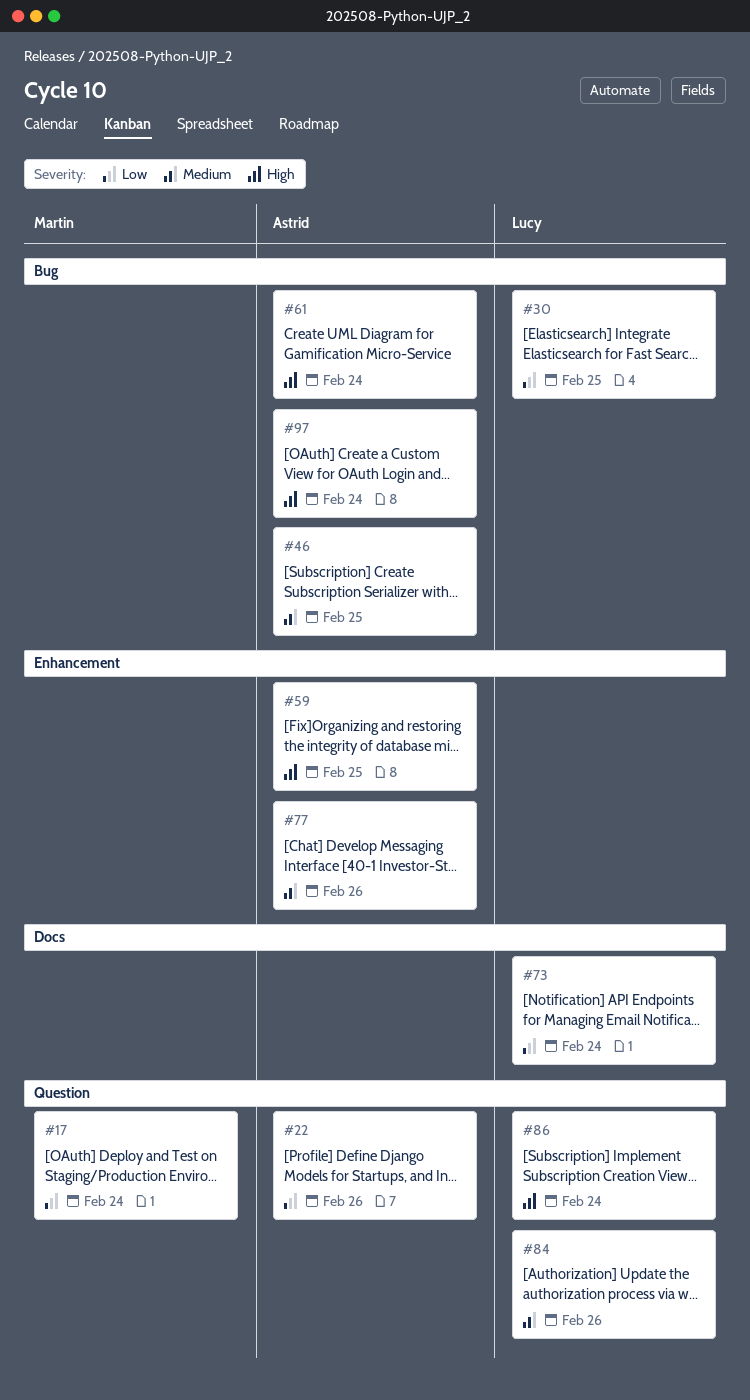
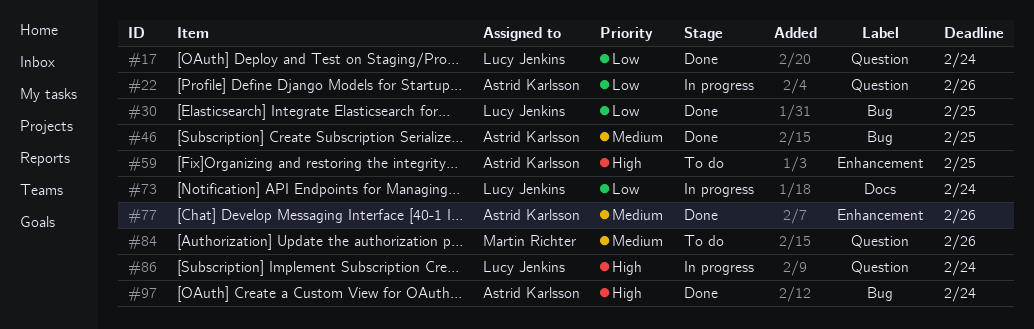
#17, owner: Martin Richter -> Lucy Jenkins
#61: present -> none
#84, owner: Lucy Jenkins -> Martin Richter

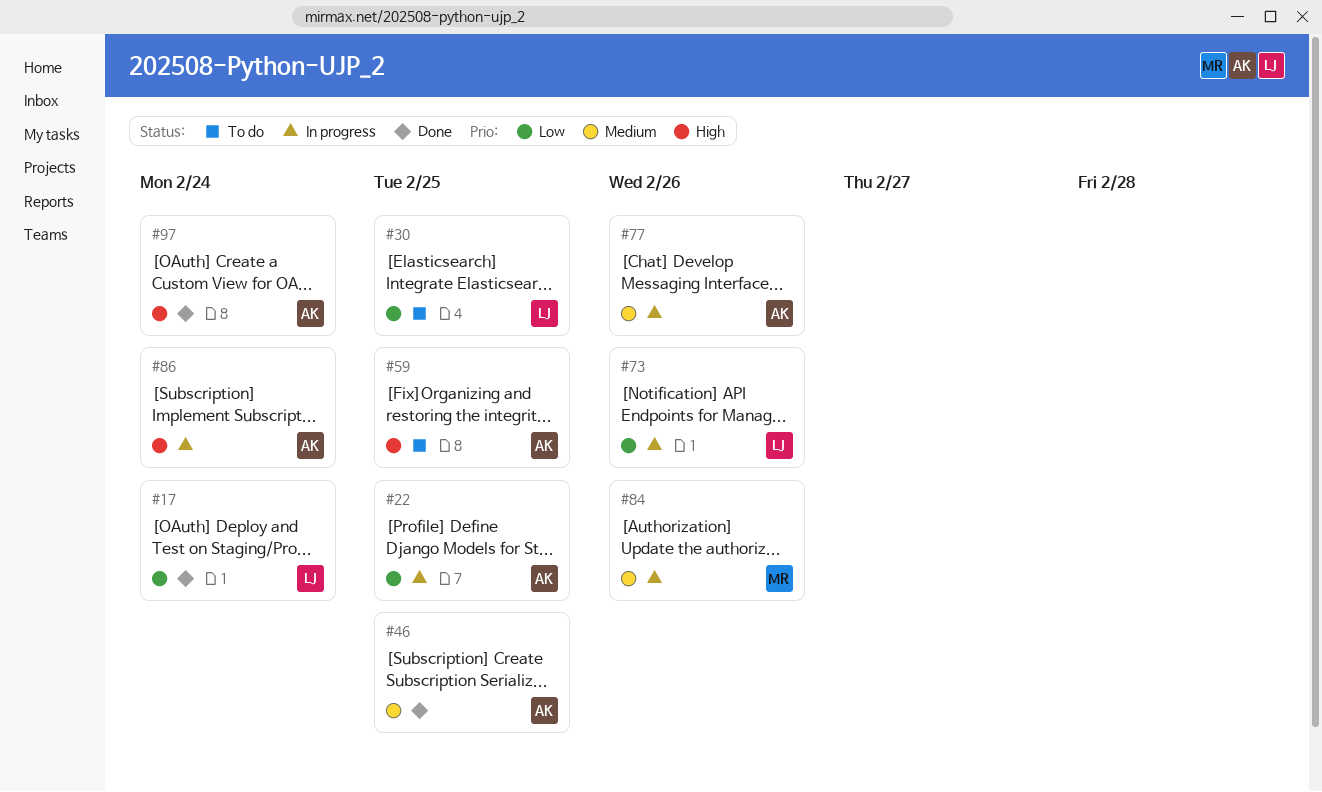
#22, due: Feb 26 -> Feb 25
#30, status: Done -> To do
#73, due: Feb 24 -> Feb 26
#77, status: Done -> In progress
#84, status: To do -> In progress
#86, owner: Lucy Jenkins -> Astrid Karlsson

